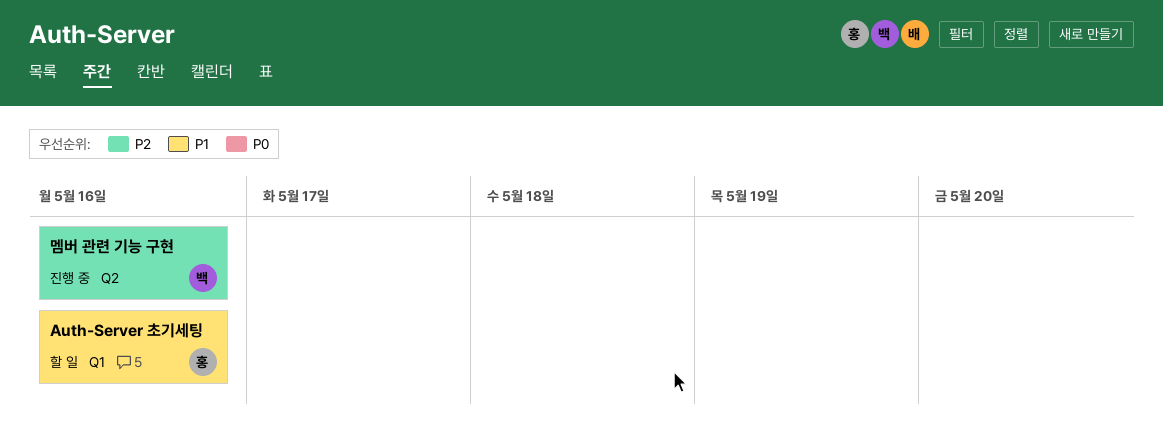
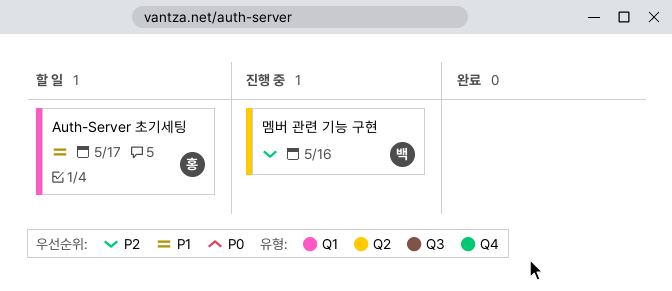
Auth-Server 초기세팅, due: May 16 -> May 17

